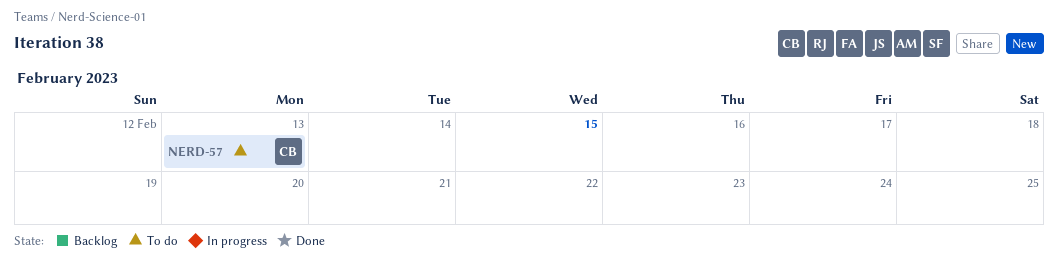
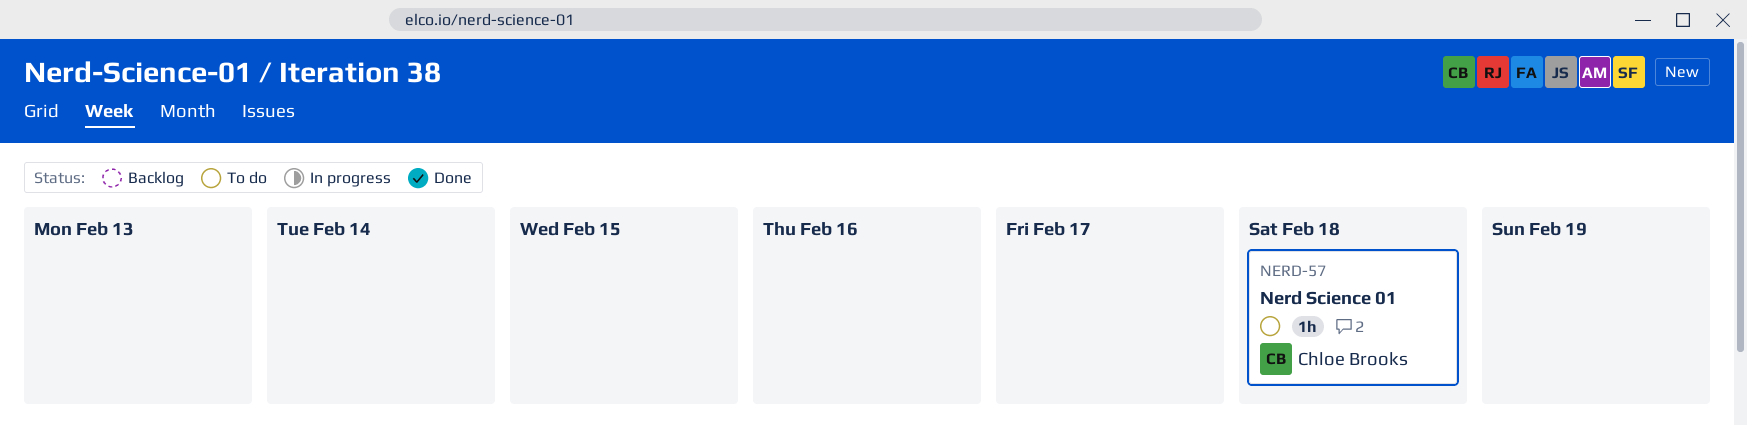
NERD-57, due: Feb 13 -> Feb 18

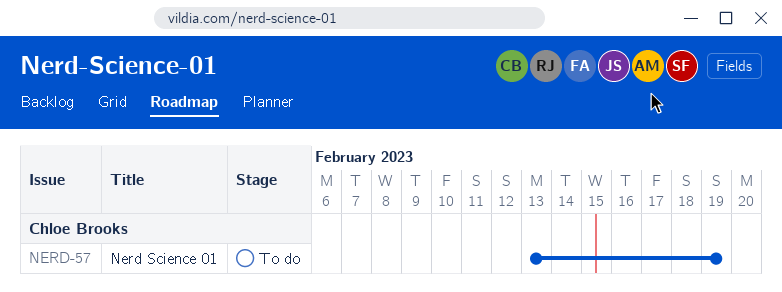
NERD-57, due: Feb 18 -> Feb 19

